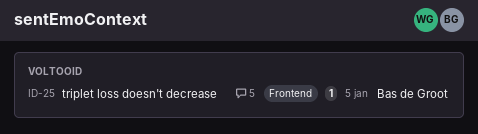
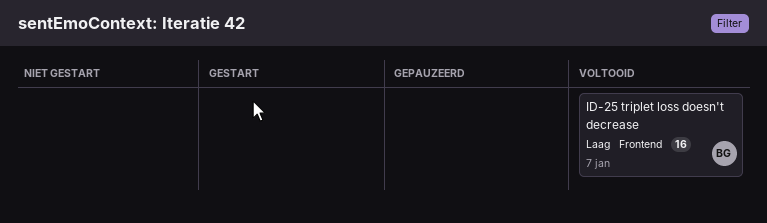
ID-25, estimate: 1 -> 16
ID-25, due: Jan 5 -> Jan 7

